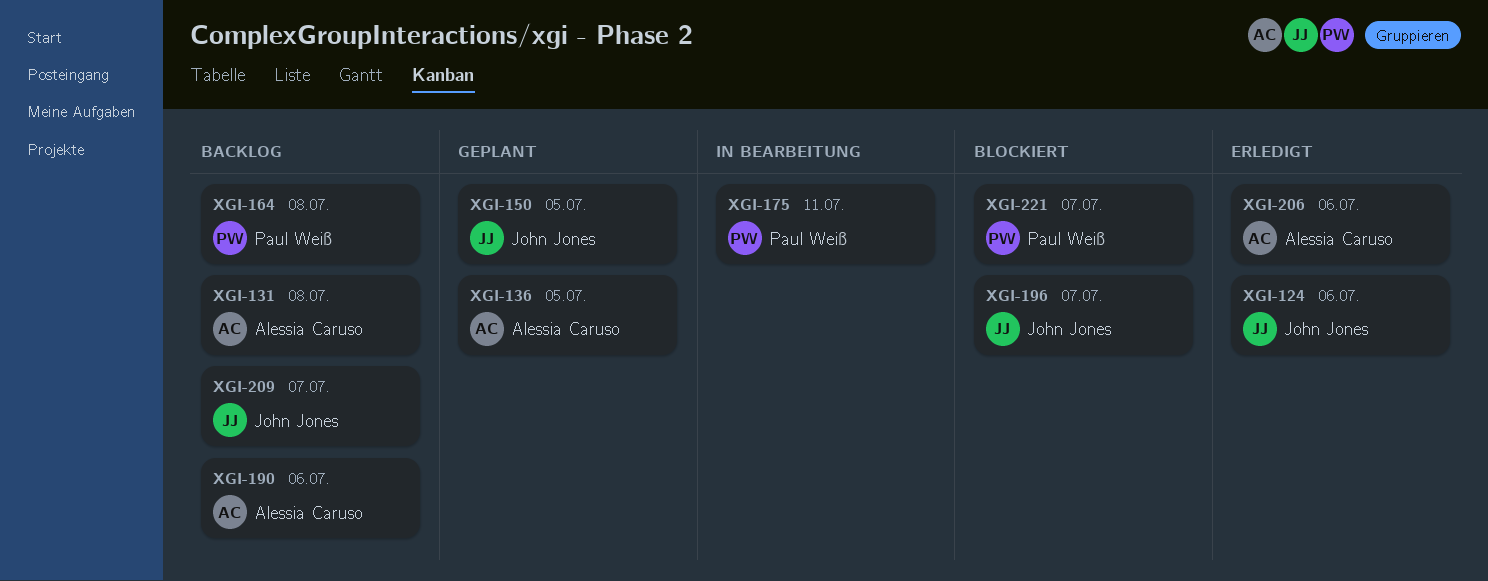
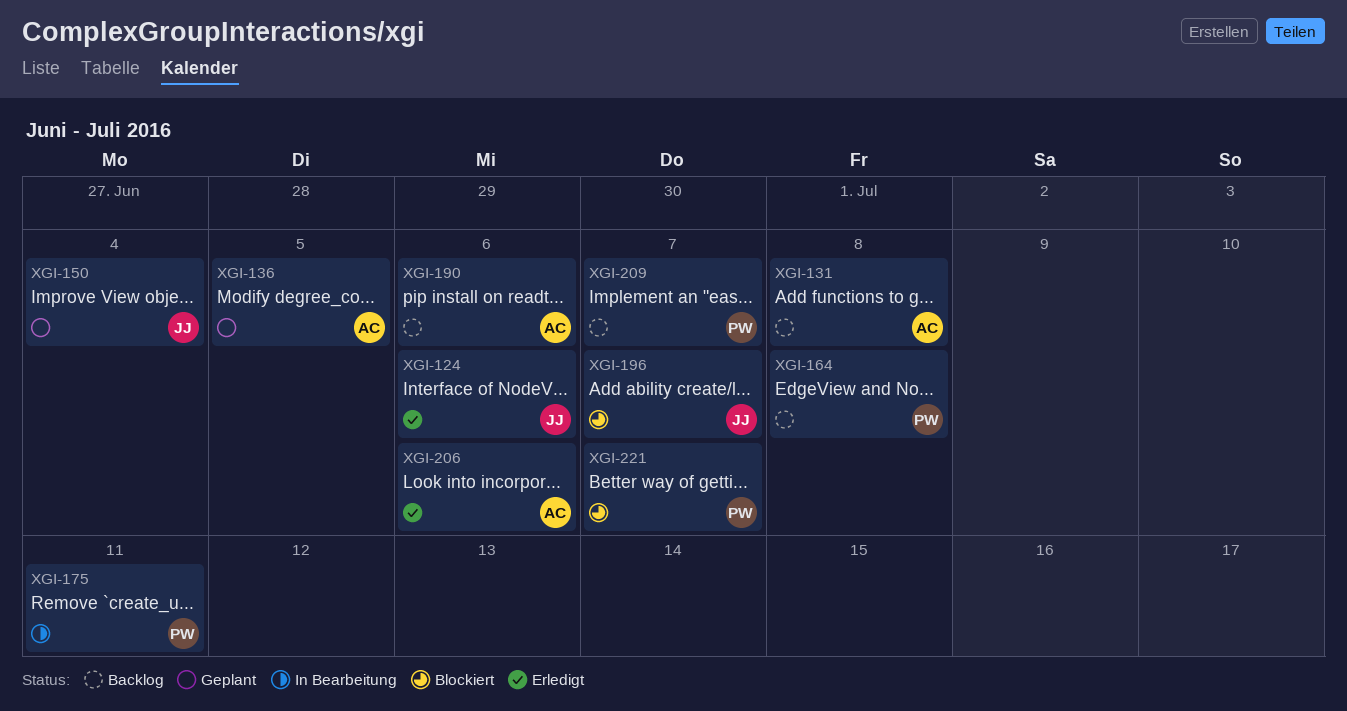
XGI-150, due: Jul 5 -> Jul 4
XGI-209, owner: John Jones -> Paul Weiß

